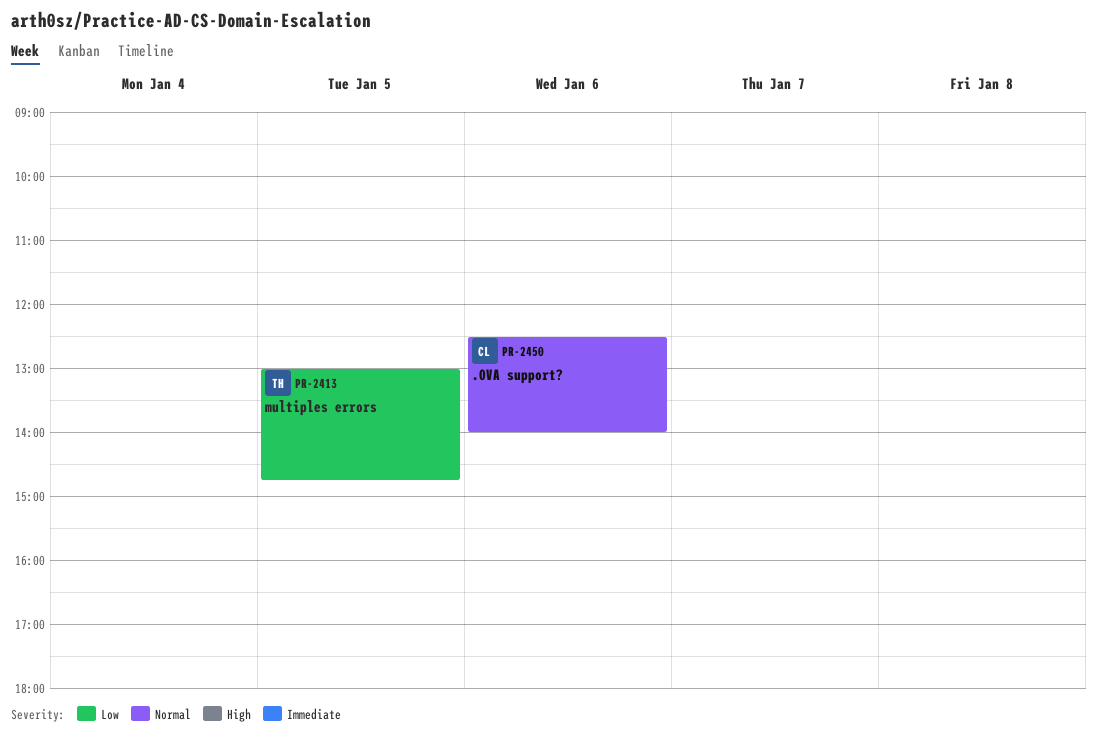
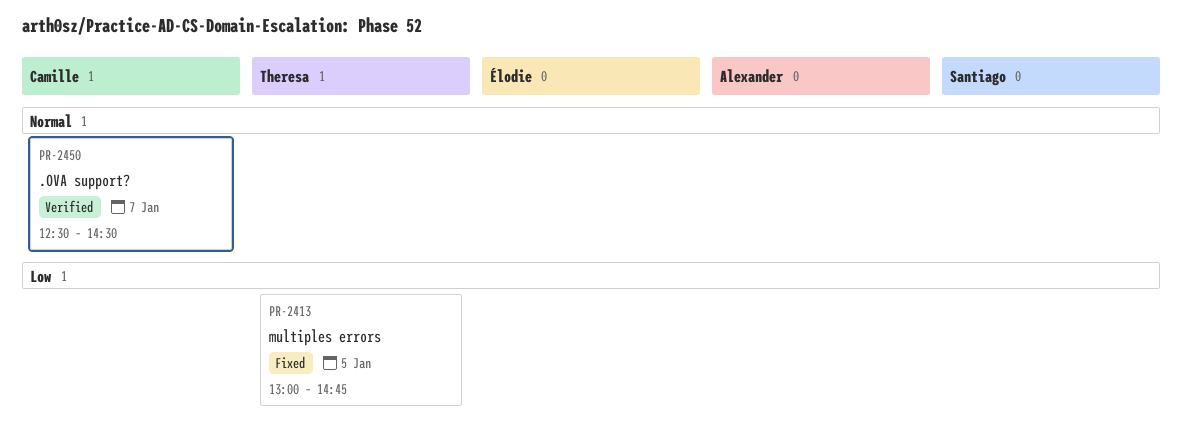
PR-2450, day: Jan 6 -> Jan 7
PR-2450, ends: 14:00 -> 14:30

